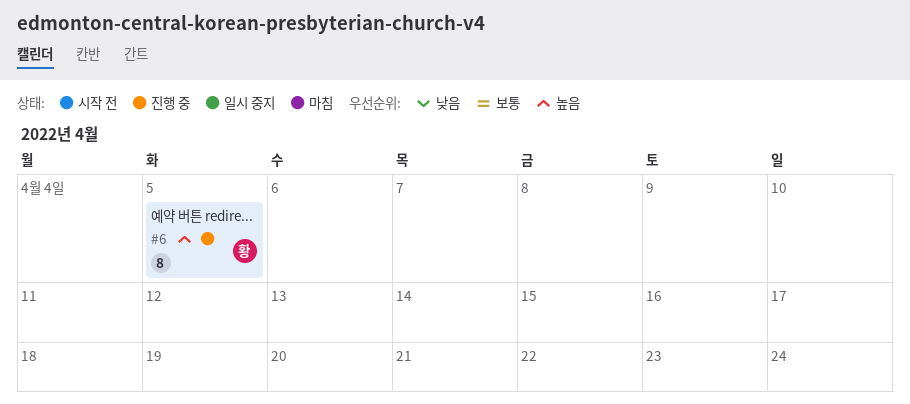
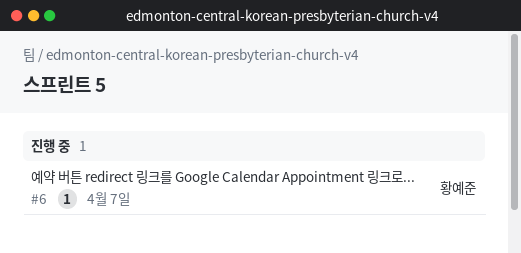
#6, estimate: 8 -> 1
#6, due: Apr 5 -> Apr 7

